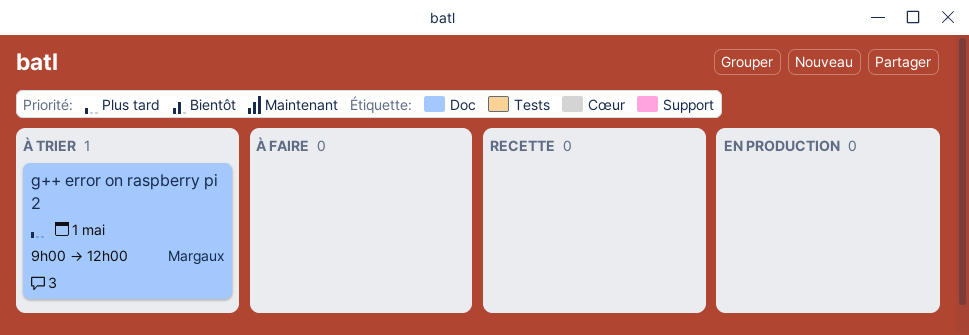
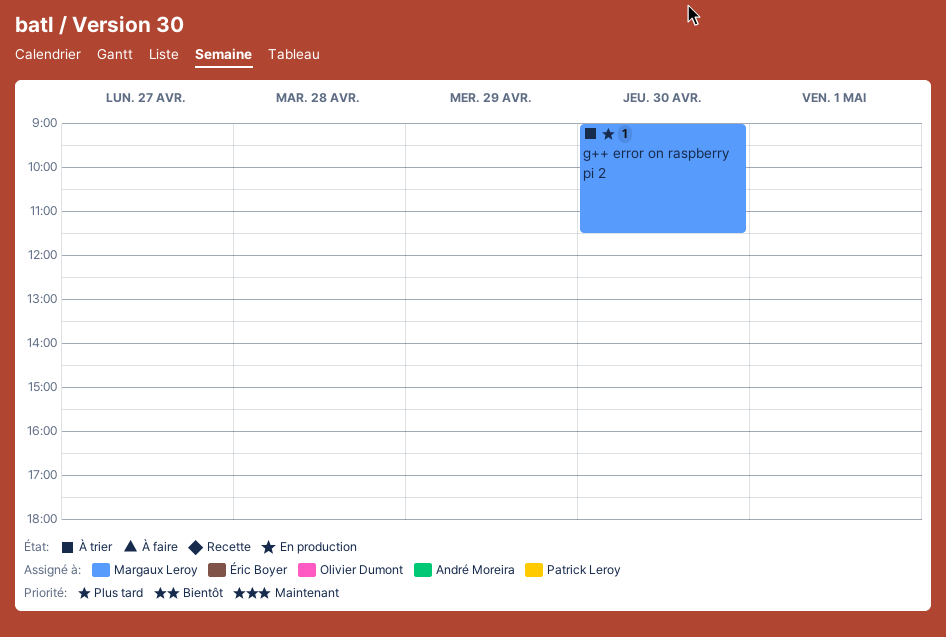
g++ error on raspberry pi 2, day: May 1 -> Apr 30
g++ error on raspberry pi 2, ends: 12:00 -> 11:30

